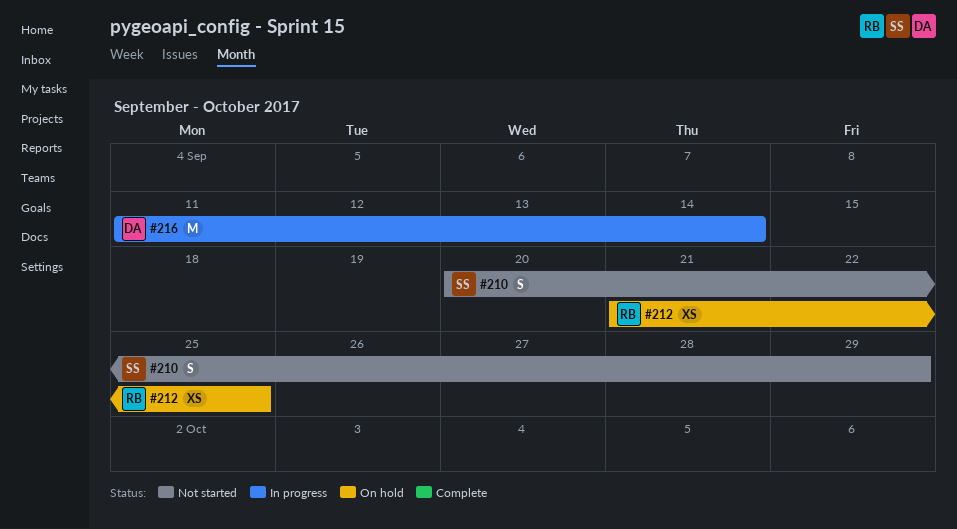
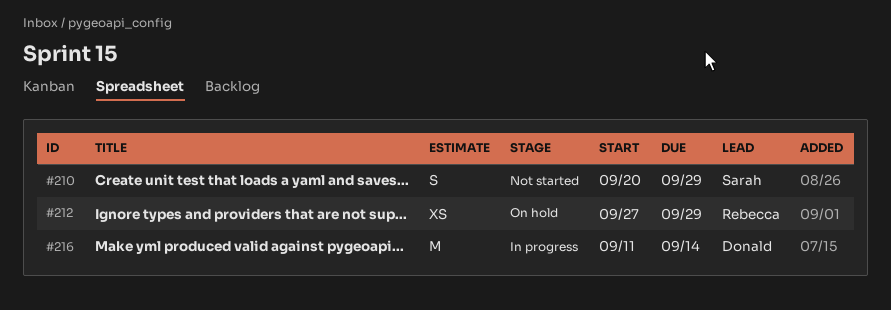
#212, start: Sep 21 -> Sep 27
#212, due: Sep 25 -> Sep 29

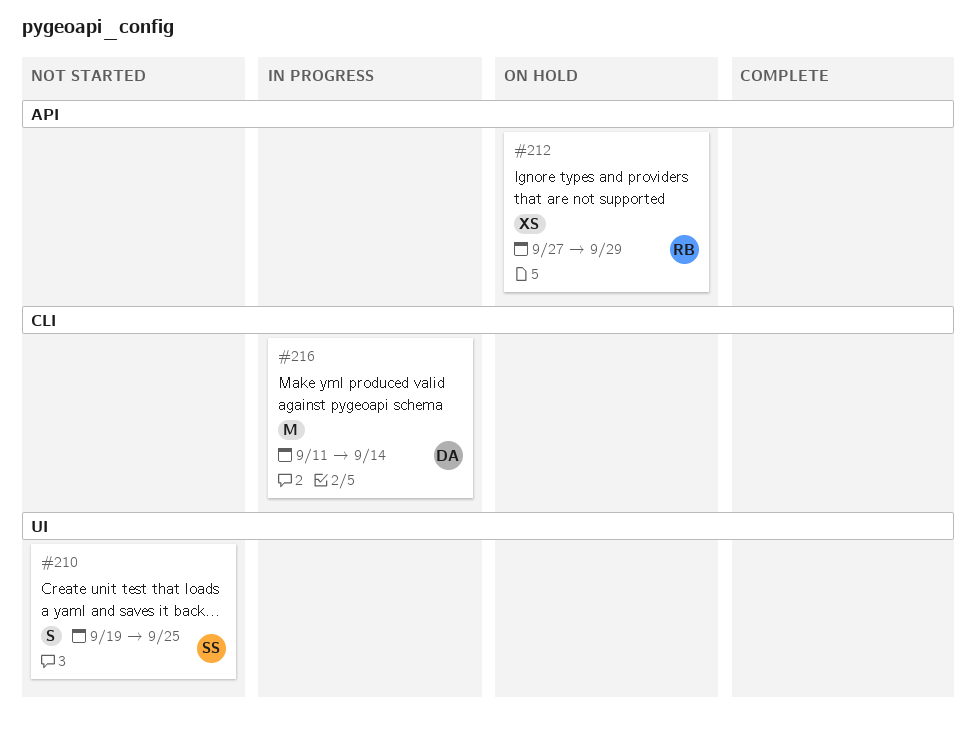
#210, start: Sep 20 -> Sep 19
#210, due: Sep 29 -> Sep 25

